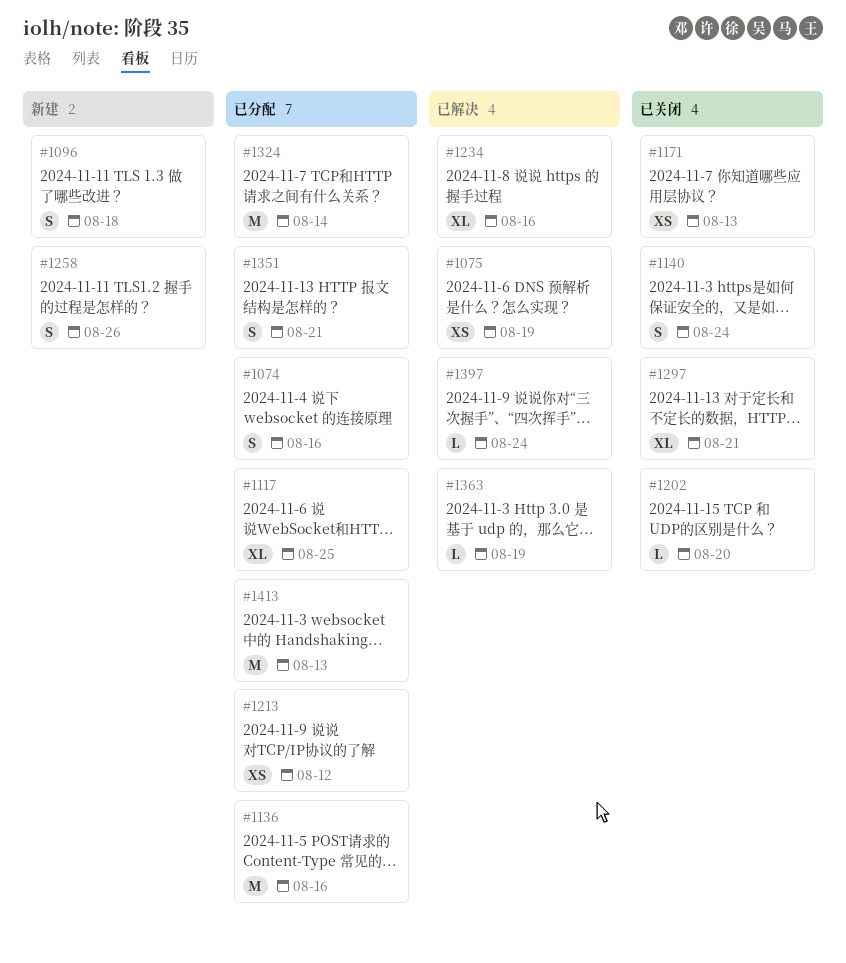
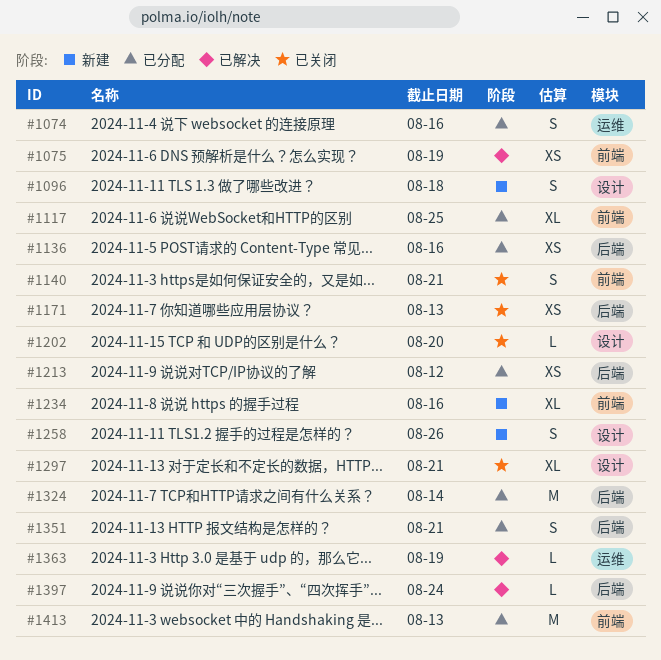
#1136, estimate: M -> XS
#1140, due: Aug 24 -> Aug 21
#1234, status: 已解决 -> 新建

